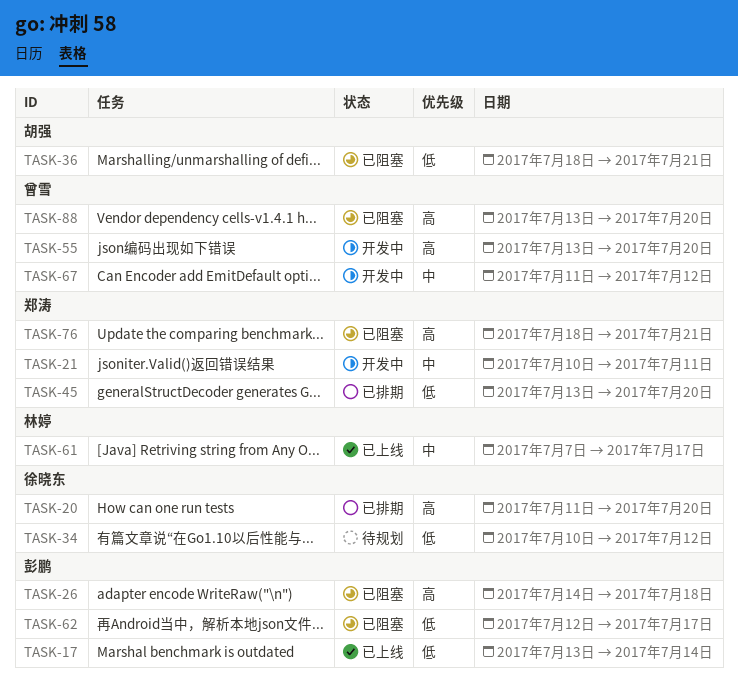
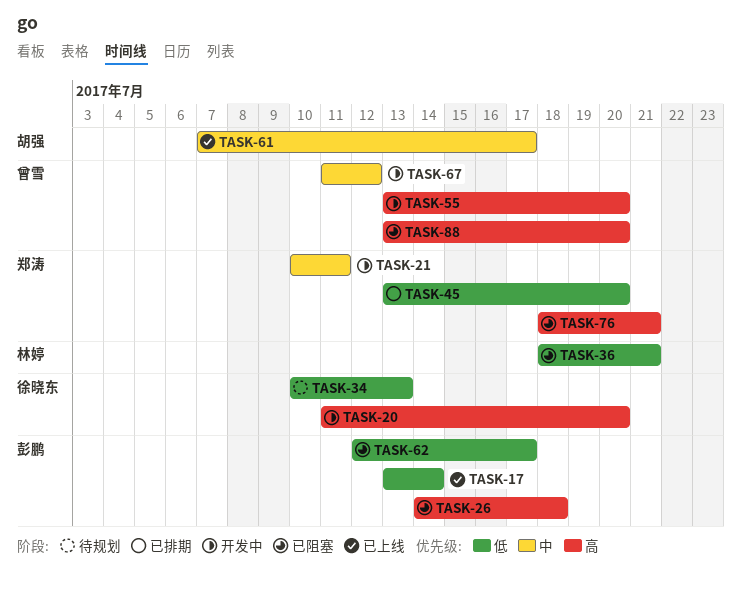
TASK-20, status: 已排期 -> 开发中
TASK-34, due: Jul 12 -> Jul 13
TASK-36, owner: 胡强 -> 林婷
TASK-61, owner: 林婷 -> 胡强

